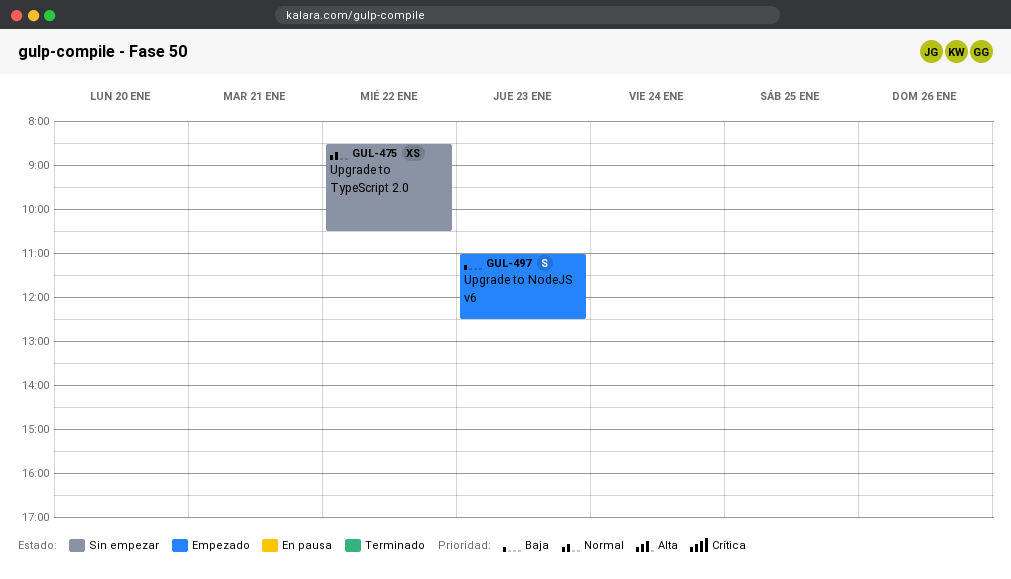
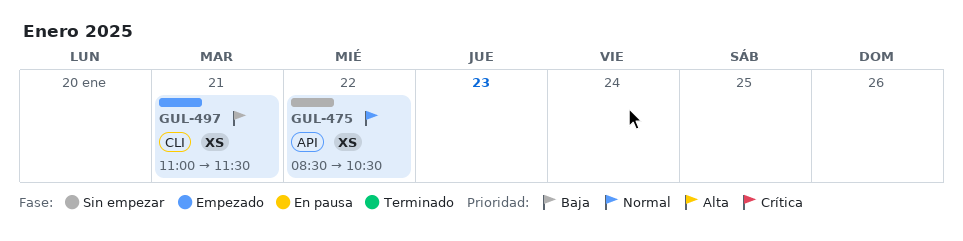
GUL-497, estimate: S -> XS
GUL-497, day: Jan 23 -> Jan 21
GUL-497, ends: 12:30 -> 11:30

